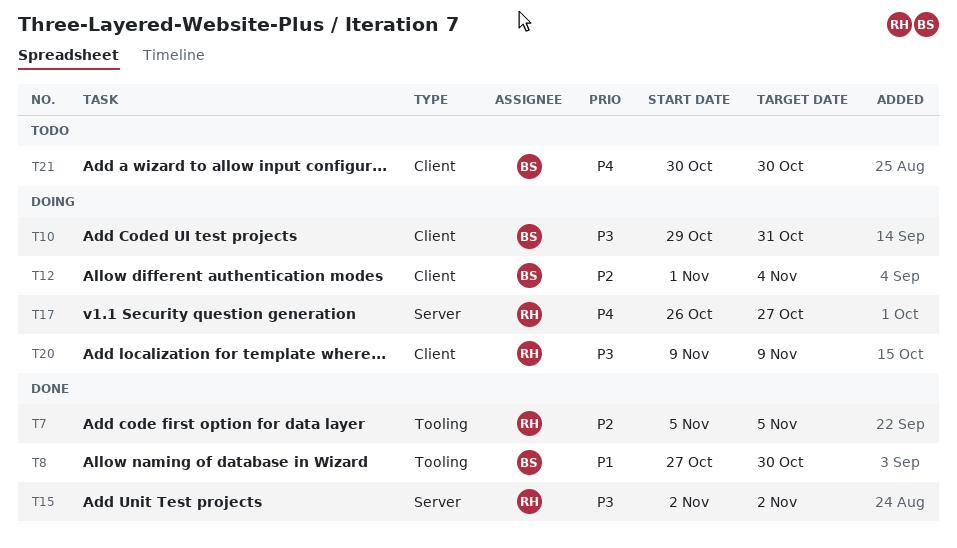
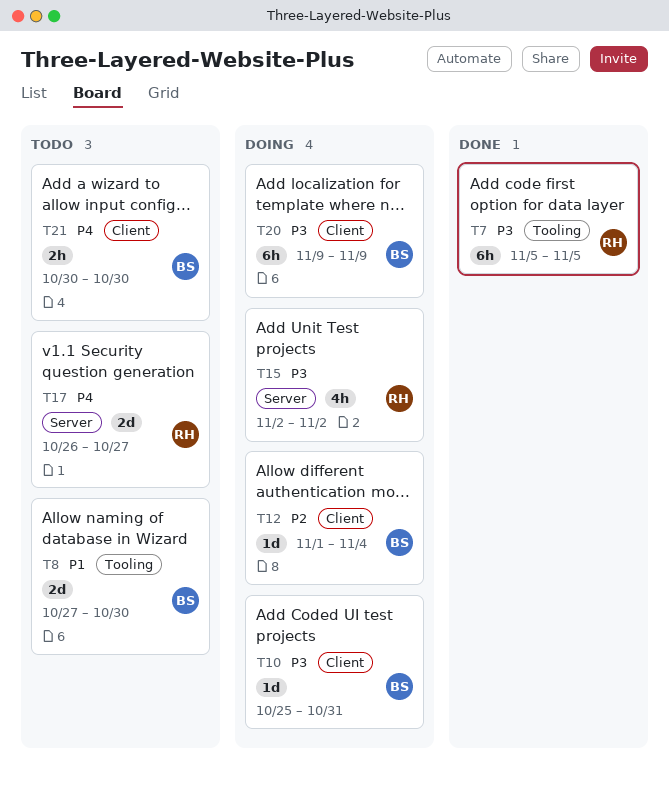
T7, priority: P2 -> P3
T8, status: Done -> Todo
T10, start: Oct 29 -> Oct 25
T15, status: Done -> Doing
T17, status: Doing -> Todo
T20, owner: RH -> BS

